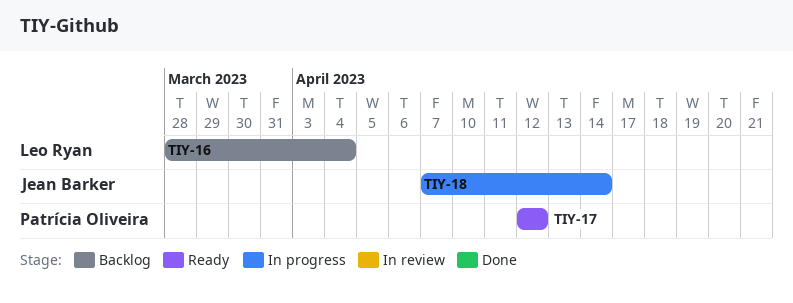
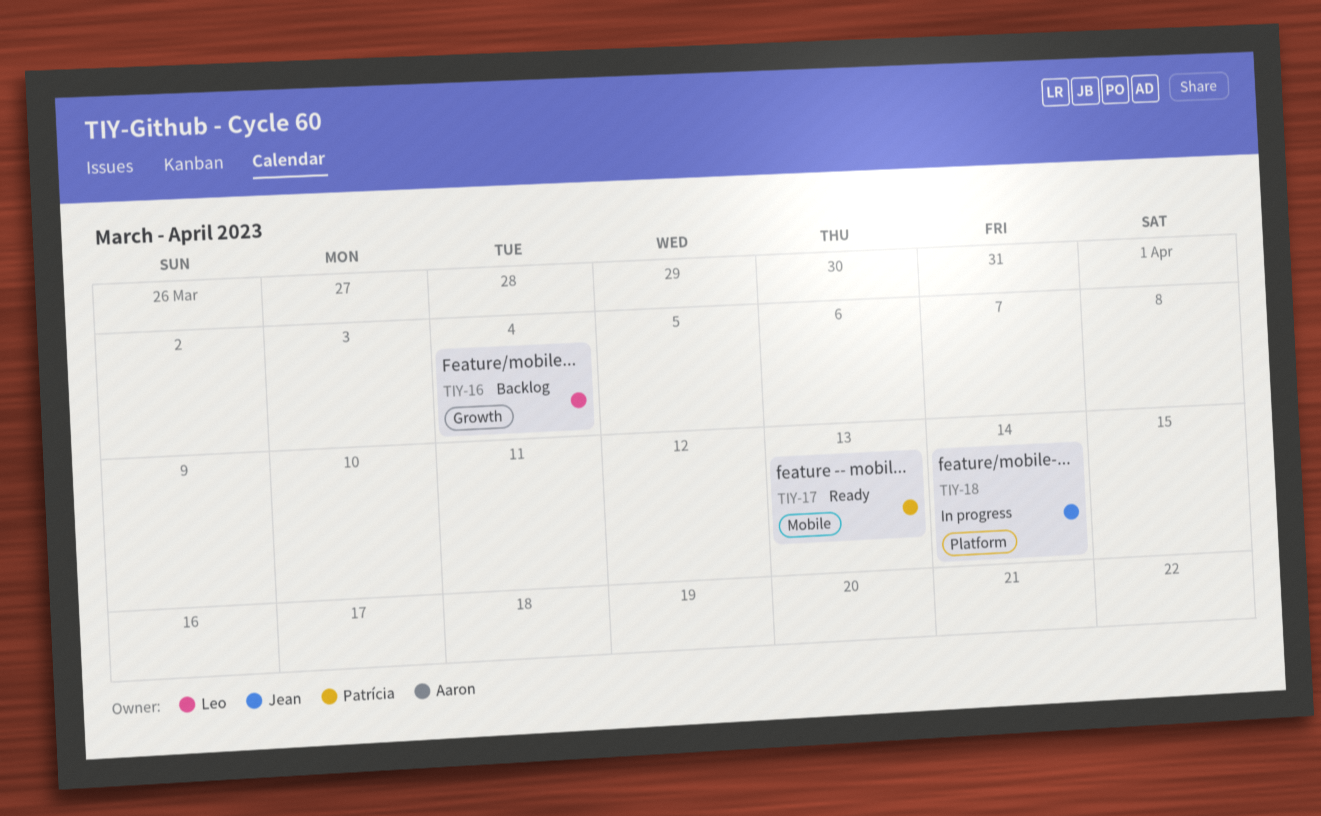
TIY-17, due: Apr 12 -> Apr 13

